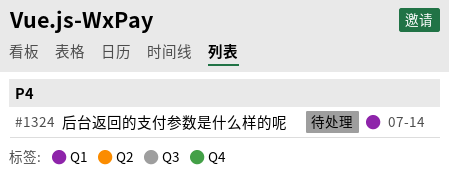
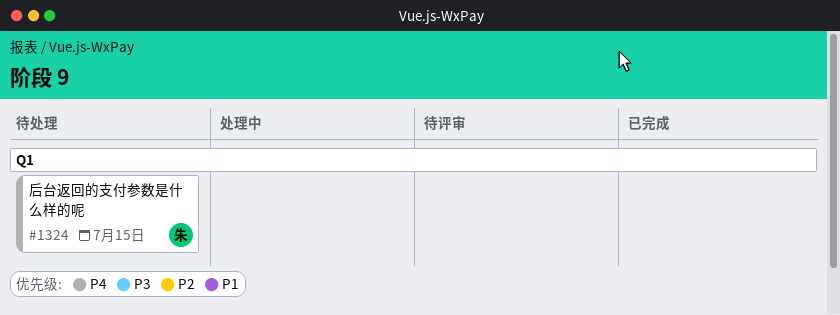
#1324, due: Jul 14 -> Jul 15

